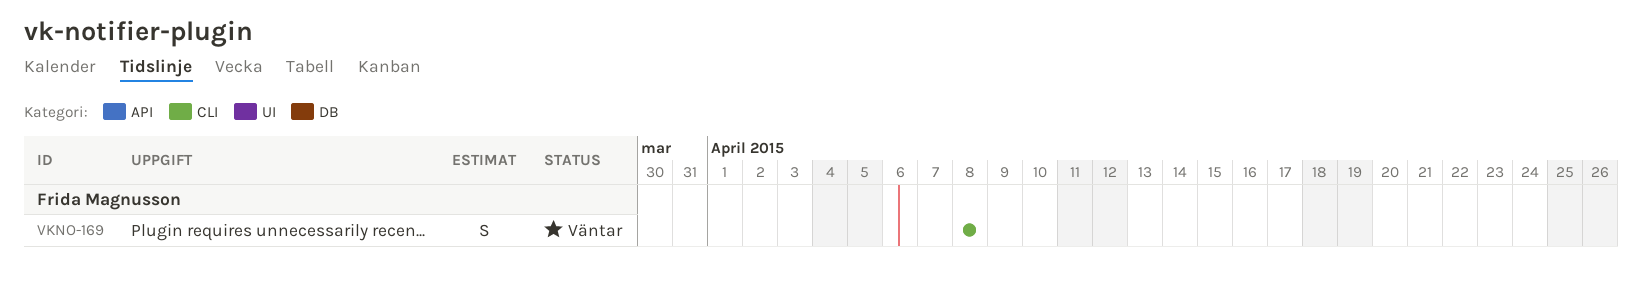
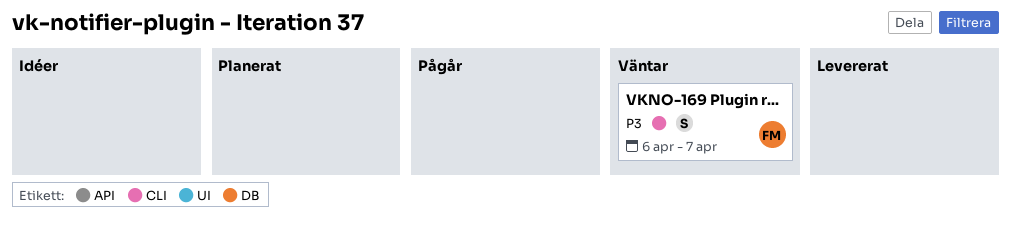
VKNO-169, start: Apr 8 -> Apr 6
VKNO-169, due: Apr 8 -> Apr 7

